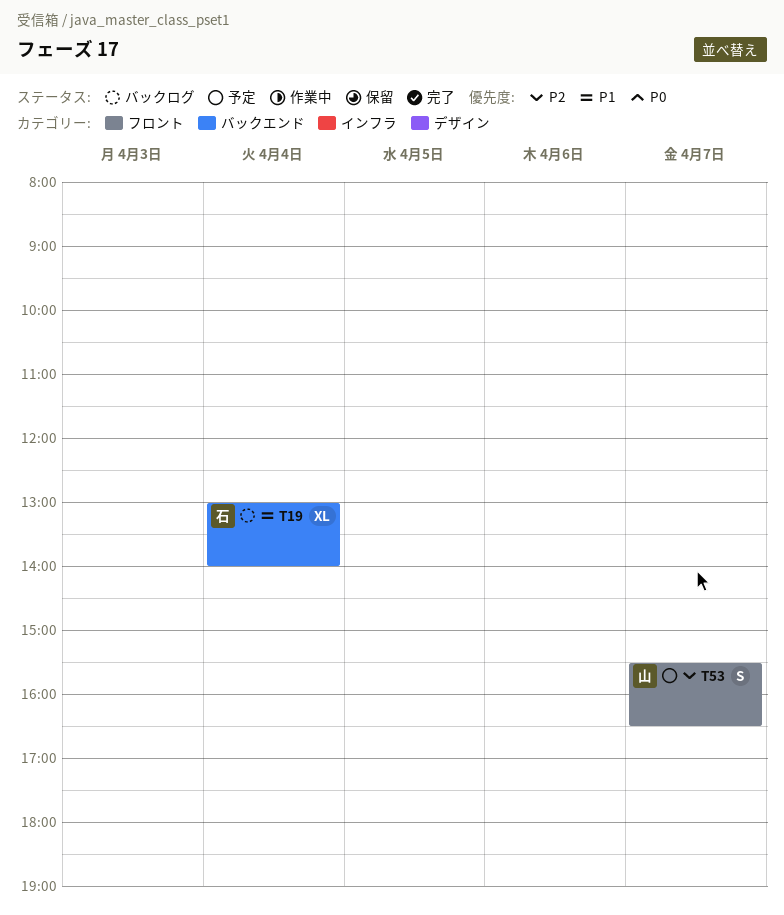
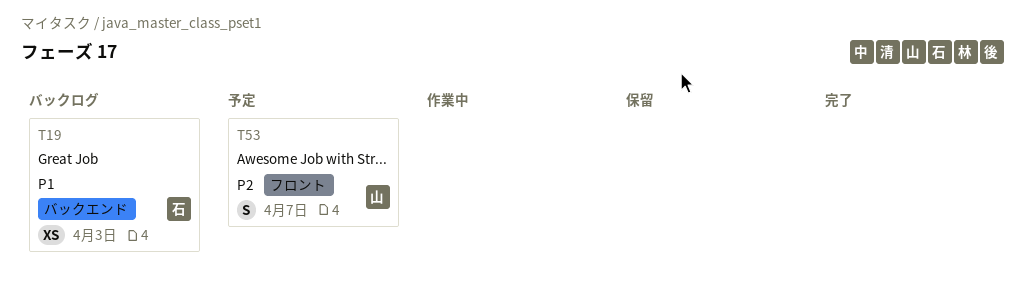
T19, estimate: XL -> XS
T19, day: Apr 4 -> Apr 3

